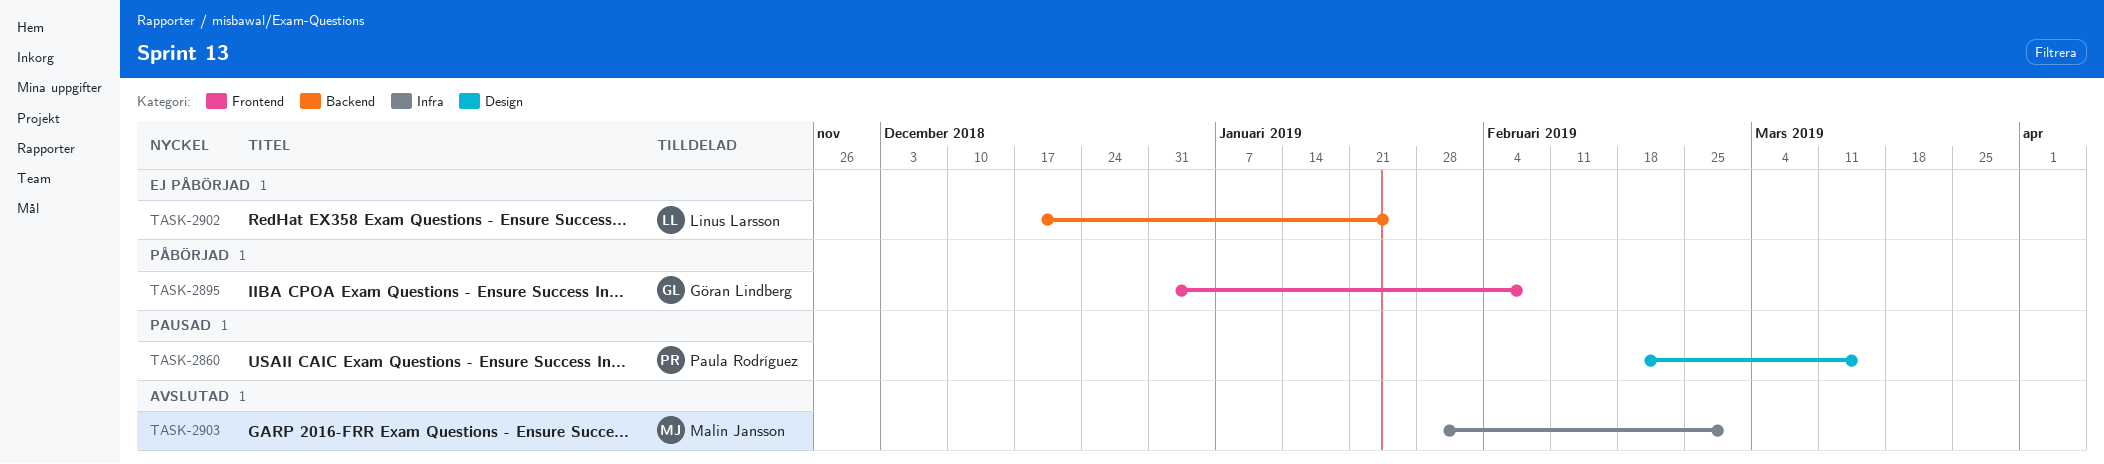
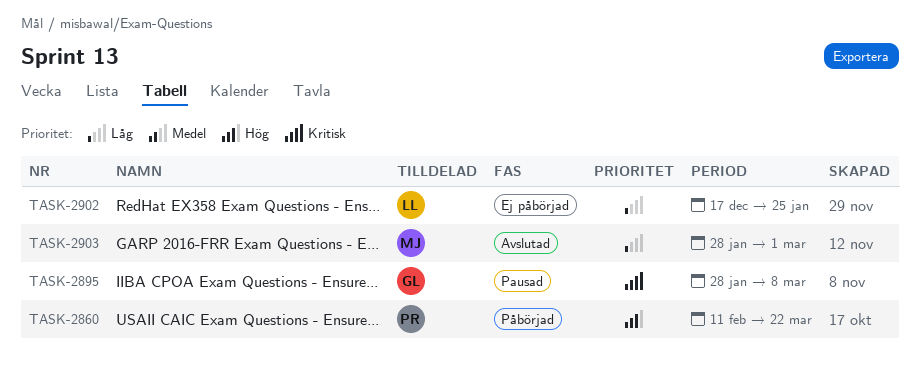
TASK-2860, status: Pausad -> Påbörjad
TASK-2860, start: Feb 18 -> Feb 11
TASK-2860, due: Mar 15 -> Mar 22
TASK-2895, status: Påbörjad -> Pausad
TASK-2895, start: Dec 31 -> Jan 28
TASK-2895, due: Feb 8 -> Mar 8

